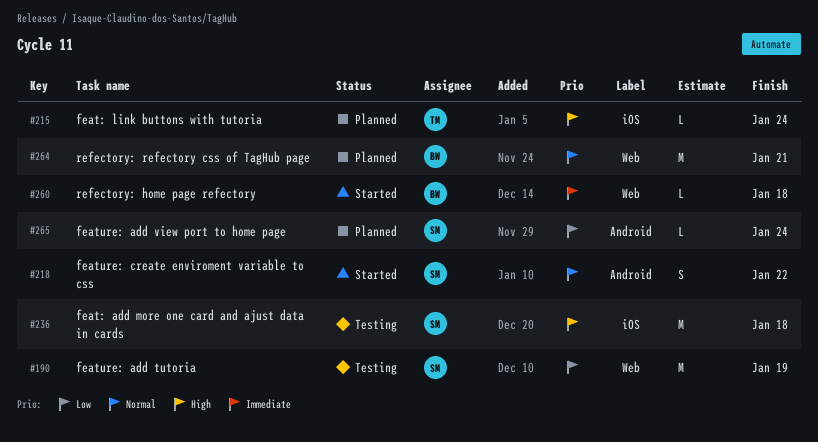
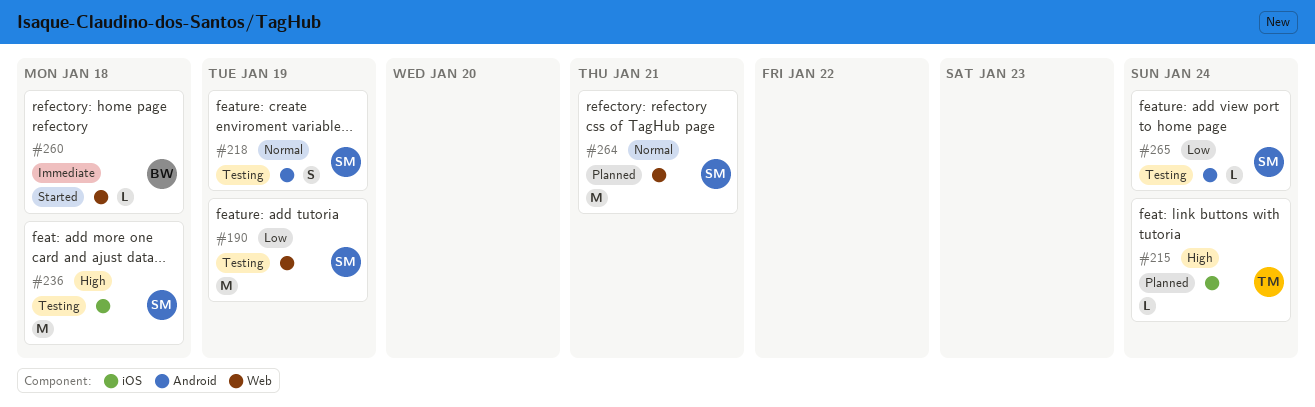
#218, status: Started -> Testing
#218, due: Jan 22 -> Jan 19
#264, owner: BW -> SM
#265, status: Planned -> Testing

